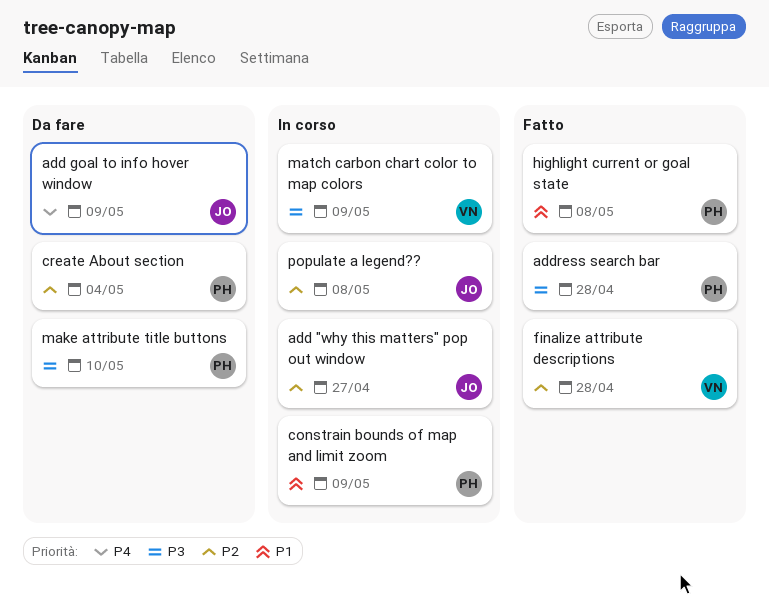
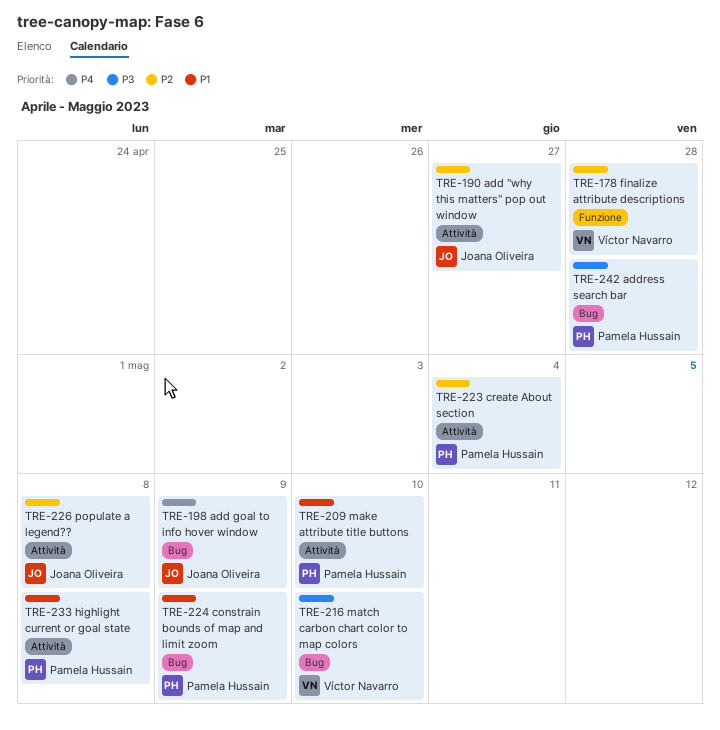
make attribute title buttons, priority: P3 -> P1
match carbon chart color to map colors, due: May 9 -> May 10

